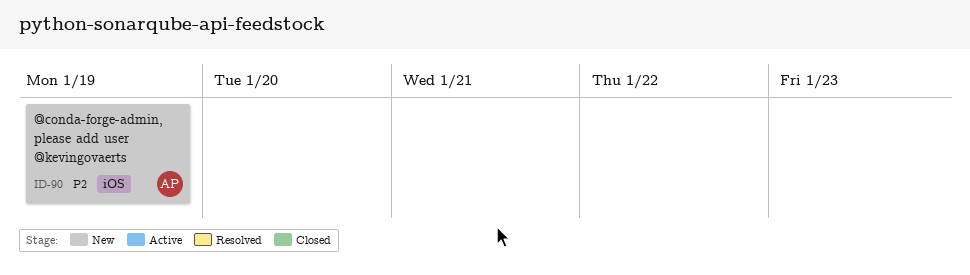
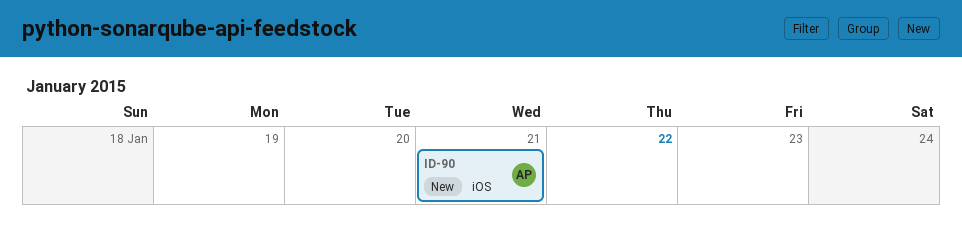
ID-90, due: Jan 19 -> Jan 21

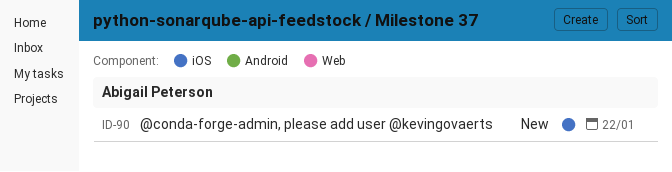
ID-90, due: Jan 21 -> Jan 22

